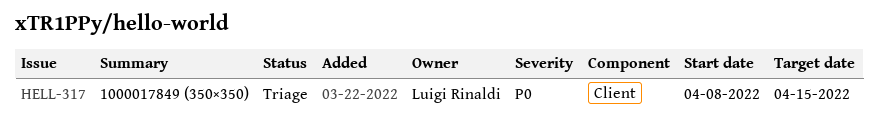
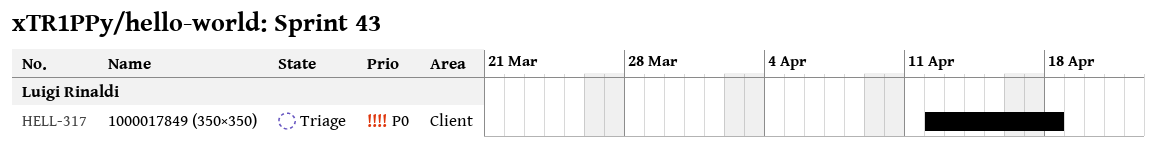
HELL-317, start: Apr 8 -> Apr 12
HELL-317, due: Apr 15 -> Apr 18

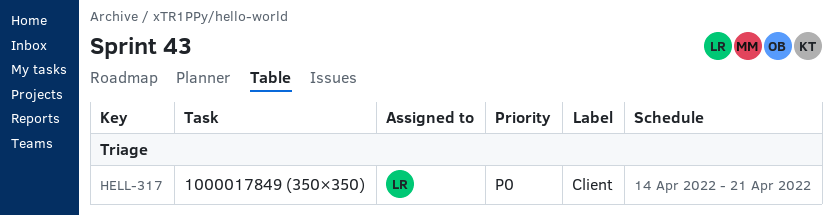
HELL-317, start: Apr 12 -> Apr 14
HELL-317, due: Apr 18 -> Apr 21

